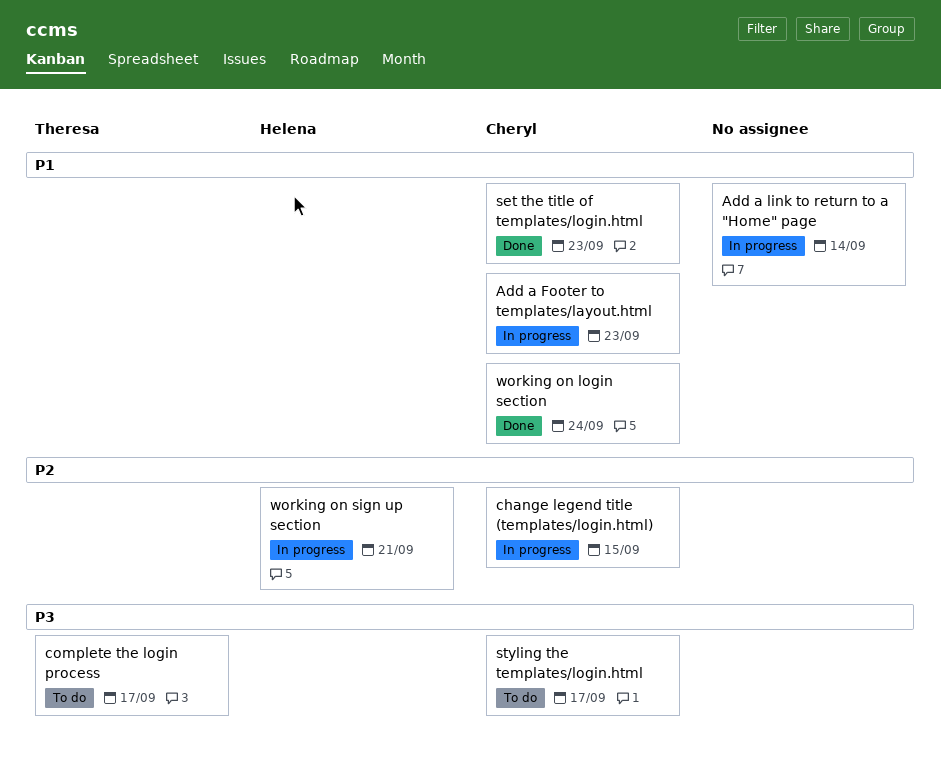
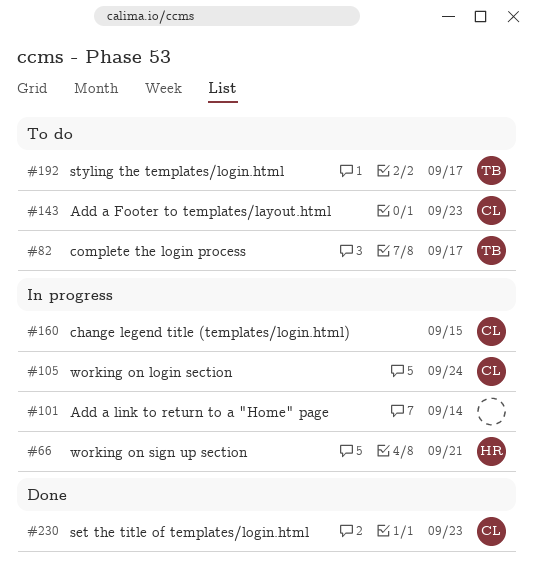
Add a Footer to templates/layout.html, status: In progress -> To do
styling the templates/login.html, owner: Cheryl -> Theresa
working on login section, status: Done -> In progress

